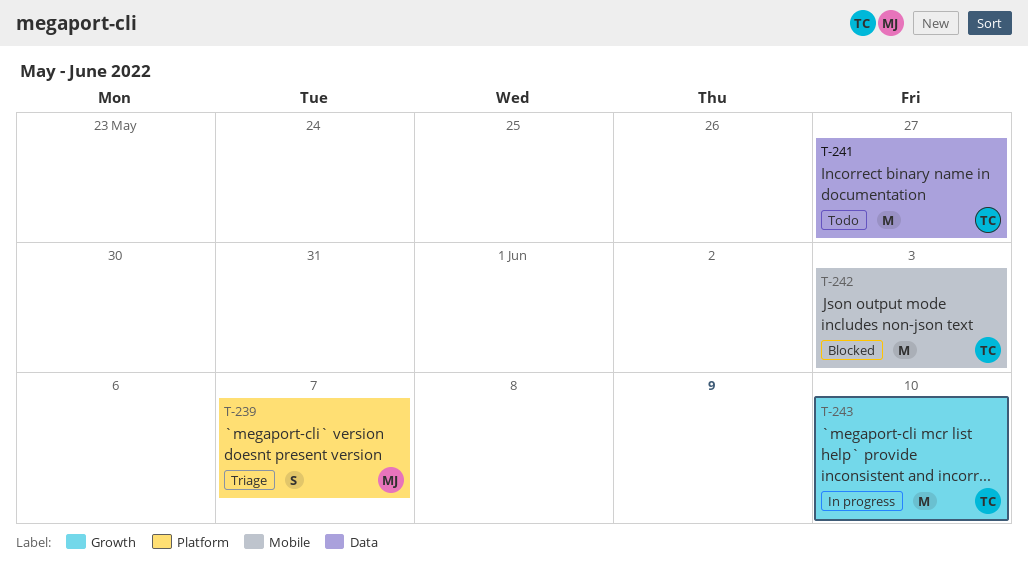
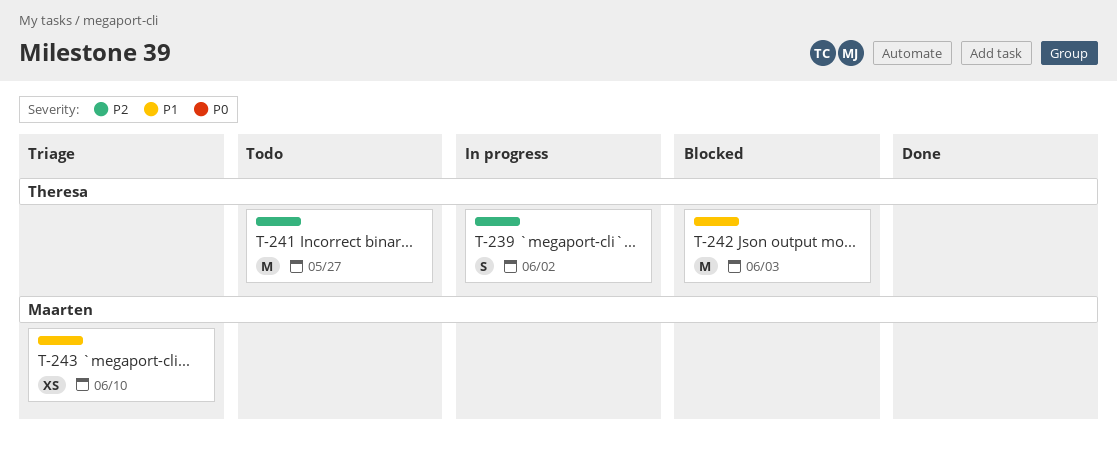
T-239, status: Triage -> In progress
T-239, owner: Maarten -> Theresa
T-239, due: Jun 7 -> Jun 2
T-243, status: In progress -> Triage
T-243, owner: Theresa -> Maarten
T-243, estimate: M -> XS

